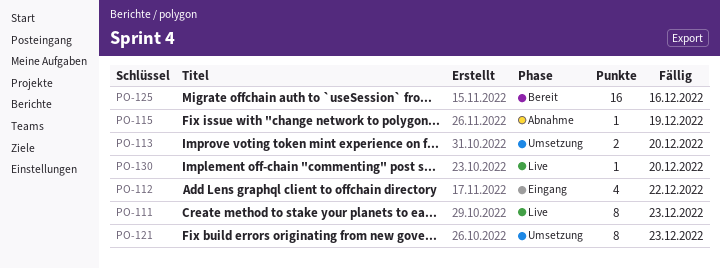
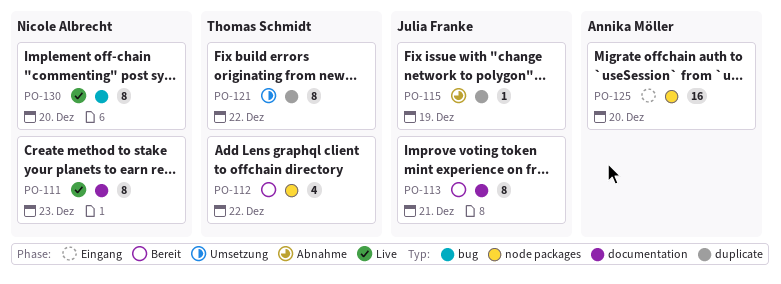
PO-112, status: Eingang -> Bereit
PO-113, status: Umsetzung -> Bereit
PO-113, estimate: 2 -> 8
PO-113, due: Dec 20 -> Dec 21
PO-121, due: Dec 23 -> Dec 22
PO-125, status: Bereit -> Eingang
PO-125, due: Dec 16 -> Dec 20
PO-130, estimate: 1 -> 8

